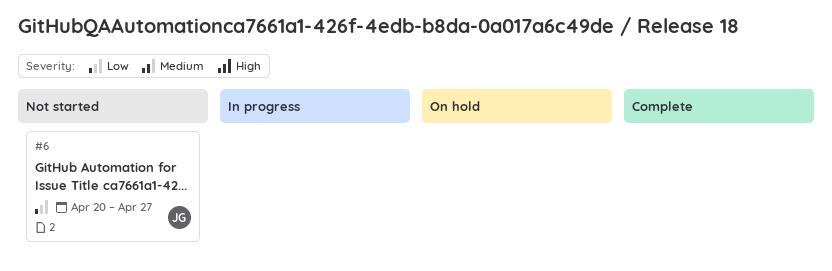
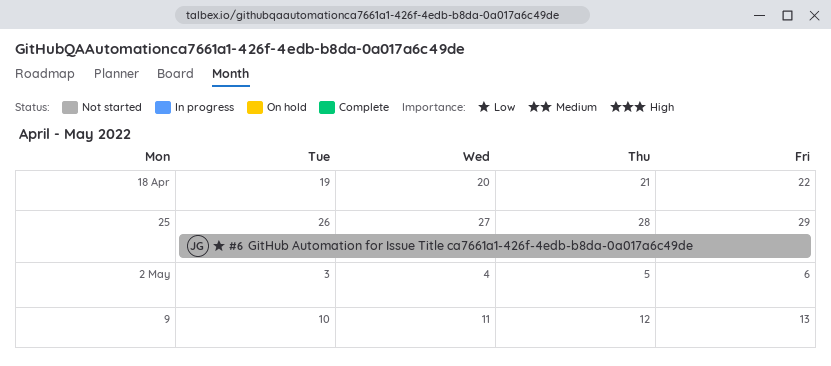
#6, start: Apr 20 -> Apr 26
#6, due: Apr 27 -> Apr 29

